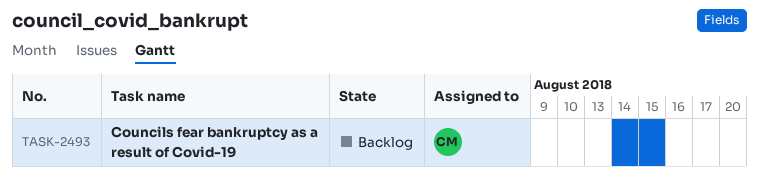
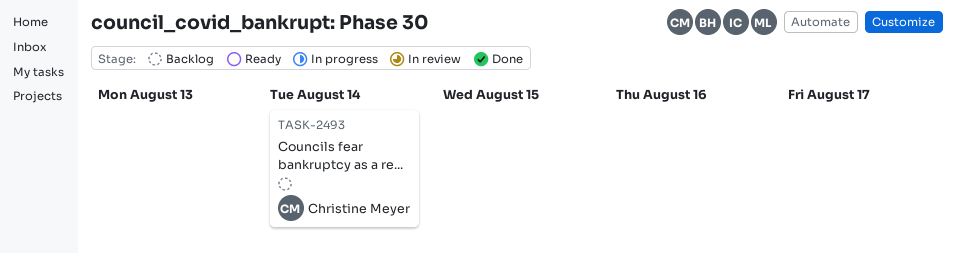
TASK-2493, due: Aug 15 -> Aug 14

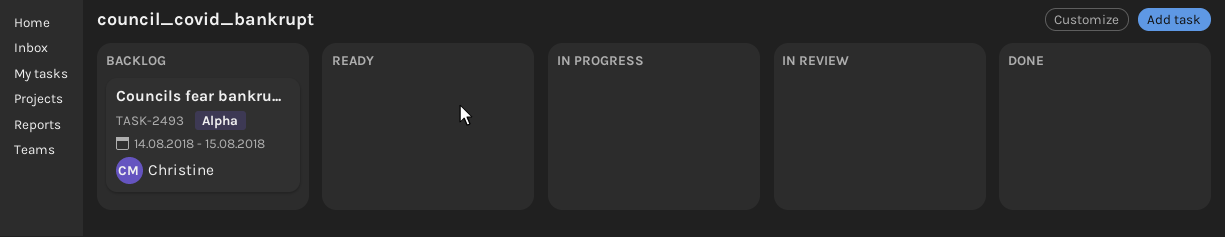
TASK-2493, due: Aug 14 -> Aug 15

